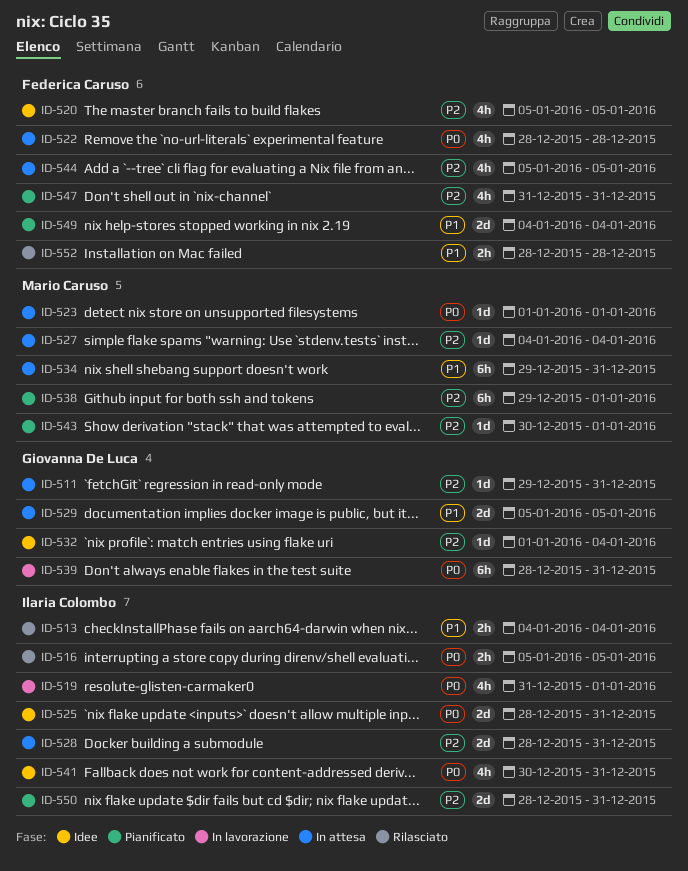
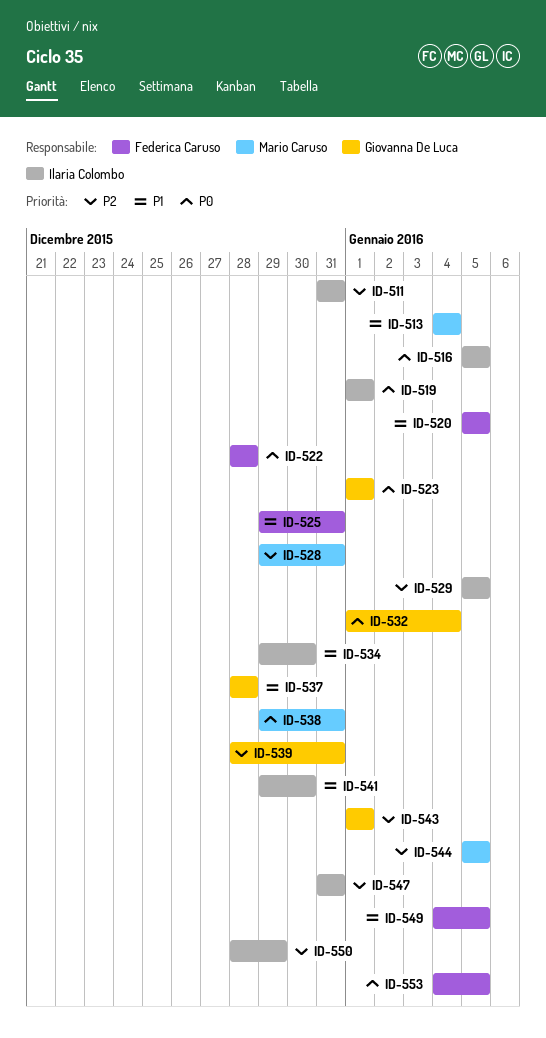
ID-511, owner: Giovanna De Luca -> Ilaria Colombo
ID-511, start: Dec 29 -> Dec 31
ID-513, owner: Ilaria Colombo -> Mario Caruso
ID-519, start: Dec 31 -> Jan 1
ID-520, priority: P2 -> P1
ID-523, owner: Mario Caruso -> Giovanna De Luca
ID-525, owner: Ilaria Colombo -> Federica Caruso
ID-525, priority: P0 -> P1
ID-525, start: Dec 28 -> Dec 29
ID-527: present -> none
ID-528, owner: Ilaria Colombo -> Mario Caruso
ID-528, start: Dec 28 -> Dec 29
ID-529, owner: Giovanna De Luca -> Ilaria Colombo
ID-529, priority: P1 -> P2
ID-532, priority: P2 -> P0
ID-534, owner: Mario Caruso -> Ilaria Colombo
ID-534, due: Dec 31 -> Dec 30
ID-537: none -> present
ID-538, priority: P2 -> P0
ID-538, due: Jan 1 -> Dec 31
ID-539, priority: P0 -> P2
ID-541, priority: P0 -> P1
ID-541, start: Dec 30 -> Dec 29
ID-541, due: Dec 31 -> Dec 30
ID-543, owner: Mario Caruso -> Giovanna De Luca
ID-543, start: Dec 30 -> Jan 1
ID-544, owner: Federica Caruso -> Mario Caruso
ID-547, owner: Federica Caruso -> Ilaria Colombo
ID-549, due: Jan 4 -> Jan 5
ID-550, due: Dec 31 -> Dec 29
ID-552: present -> none
ID-553: none -> present

